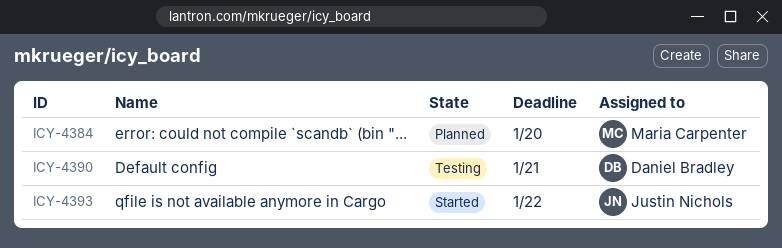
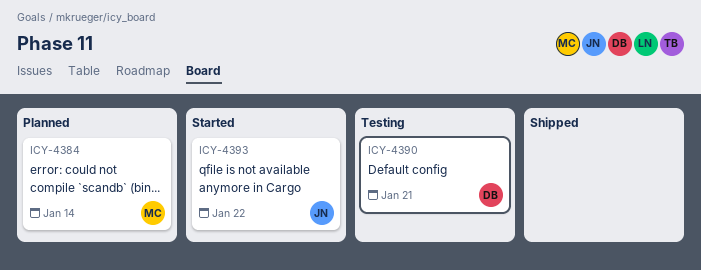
ICY-4384, due: Jan 20 -> Jan 14

